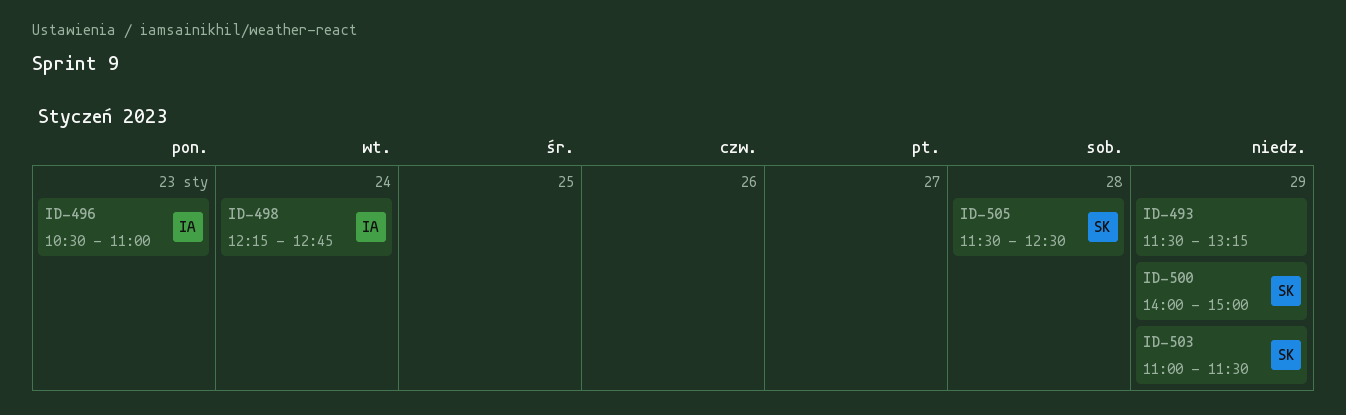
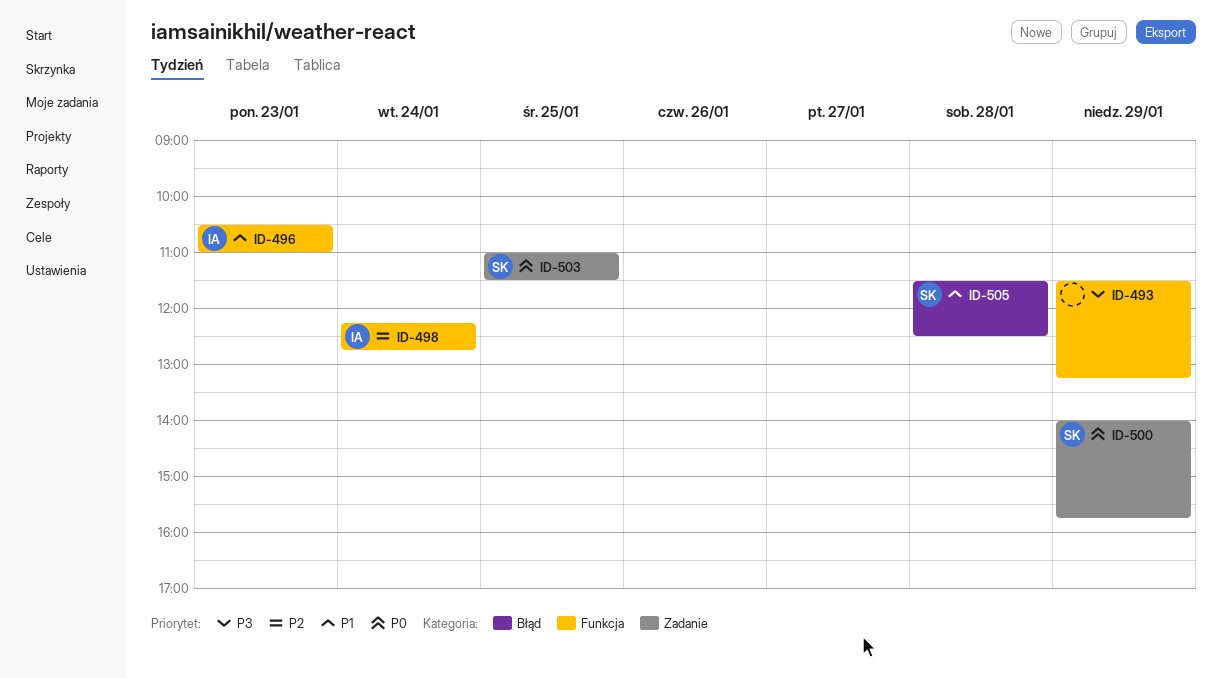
ID-500, ends: 15:00 -> 15:45
ID-503, day: Jan 29 -> Jan 25

